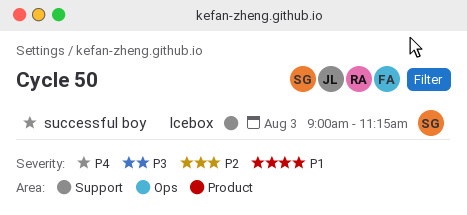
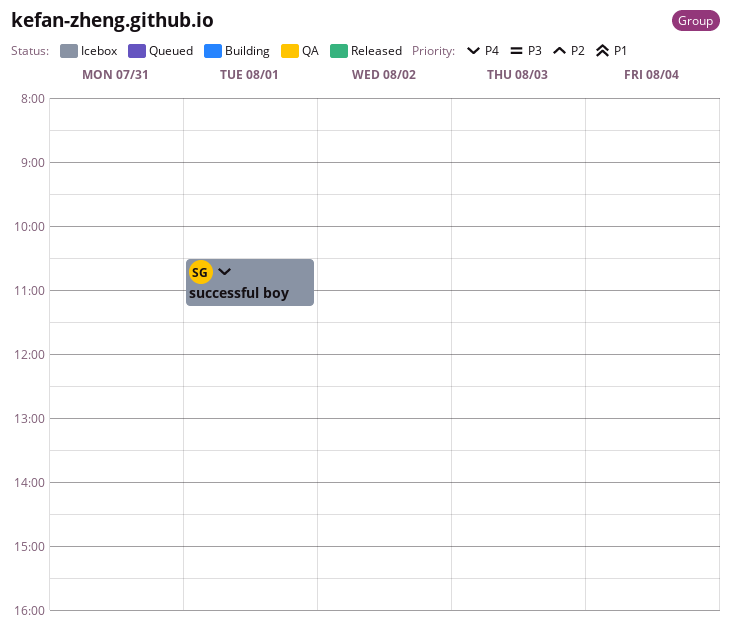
successful boy, day: Aug 3 -> Aug 1
successful boy, begins: 09:00 -> 10:30

